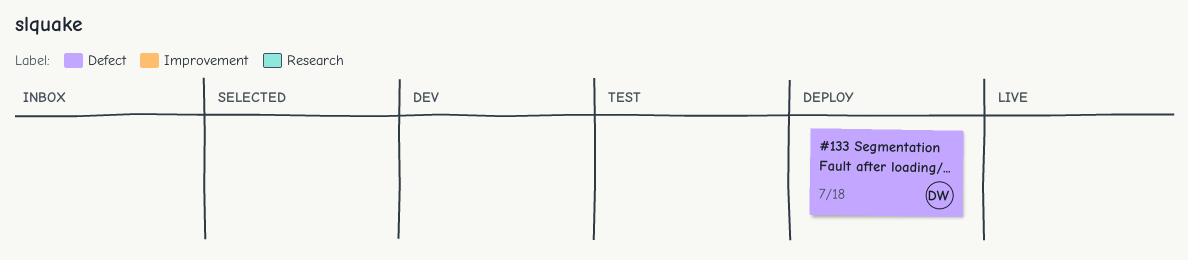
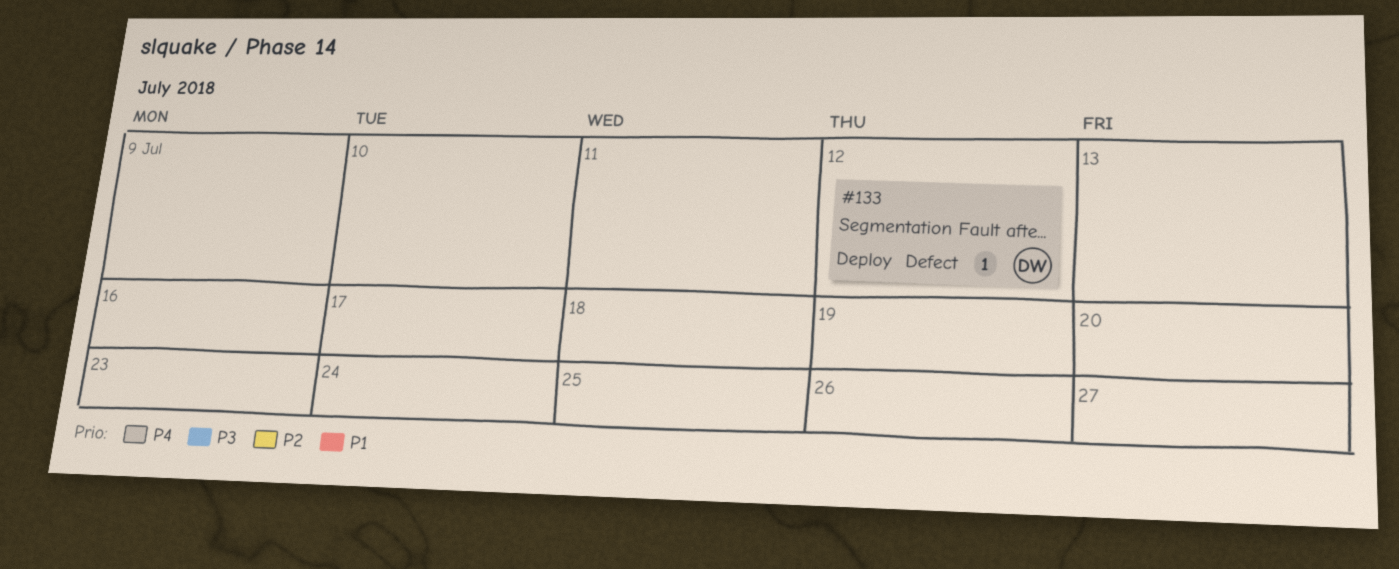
#133, due: Jul 18 -> Jul 12

